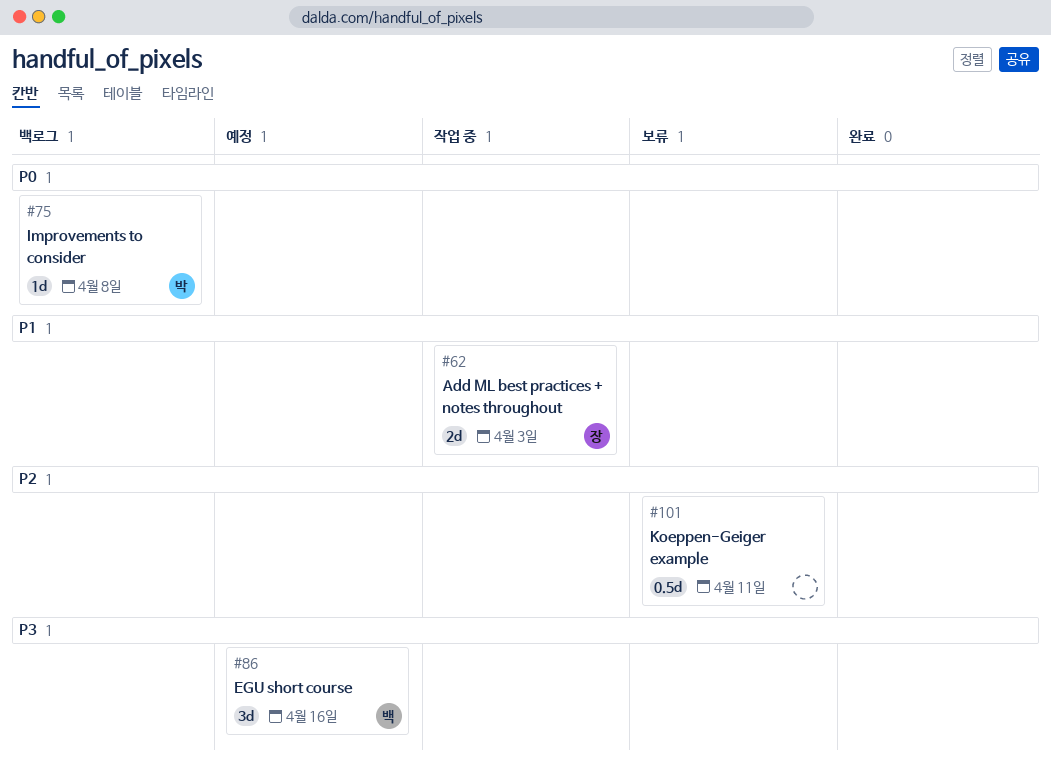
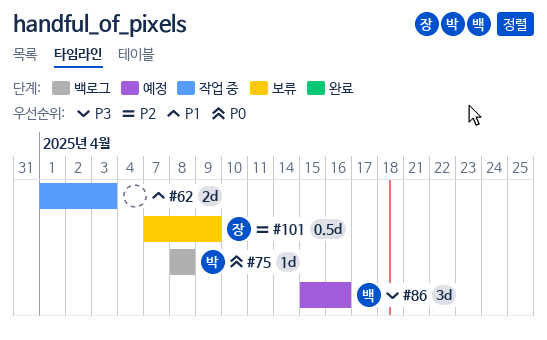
#62, owner: 장 -> none
#101, owner: none -> 장
#101, due: Apr 11 -> Apr 9

